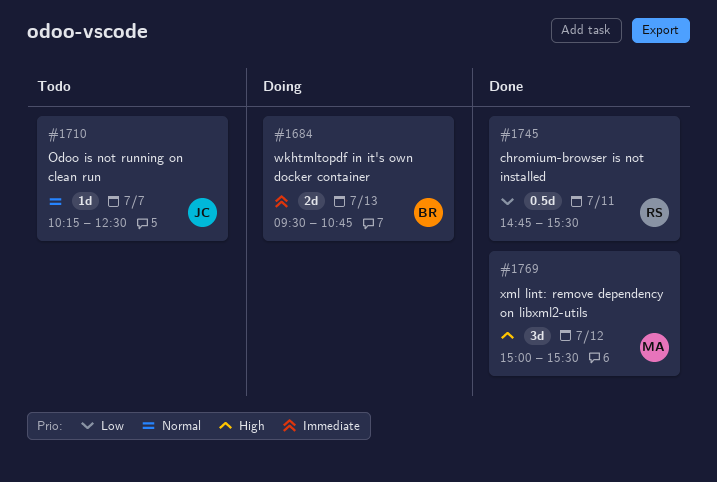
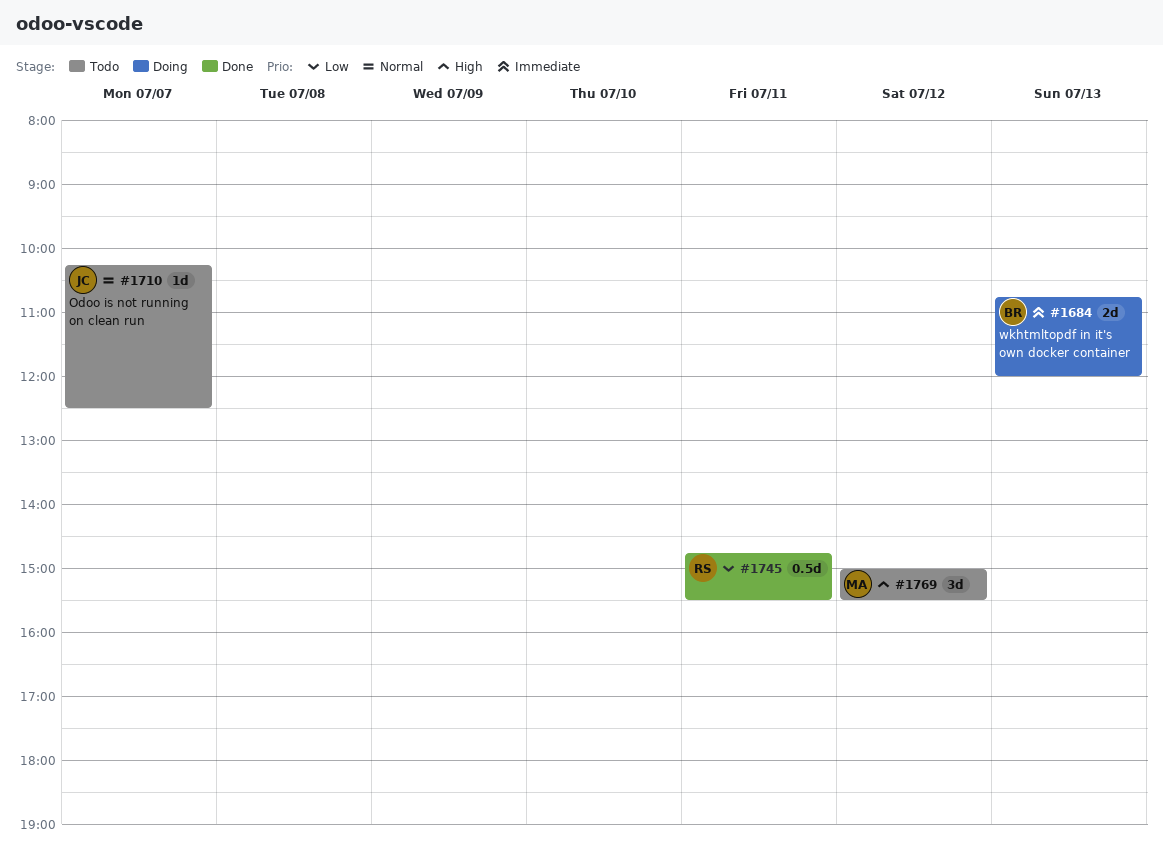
#1684, begins: 09:30 -> 10:45
#1684, ends: 10:45 -> 12:00
#1769, status: Done -> Todo

